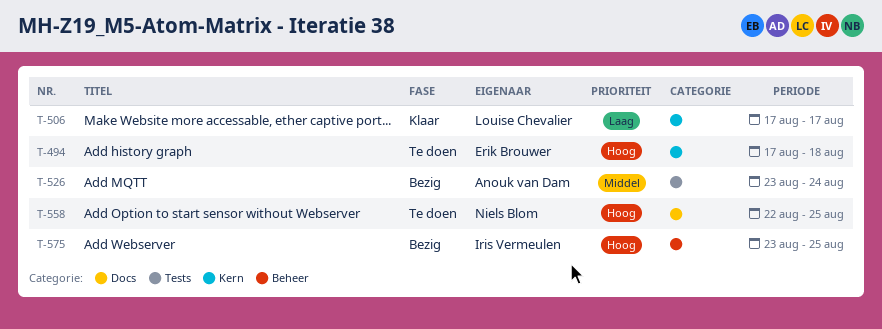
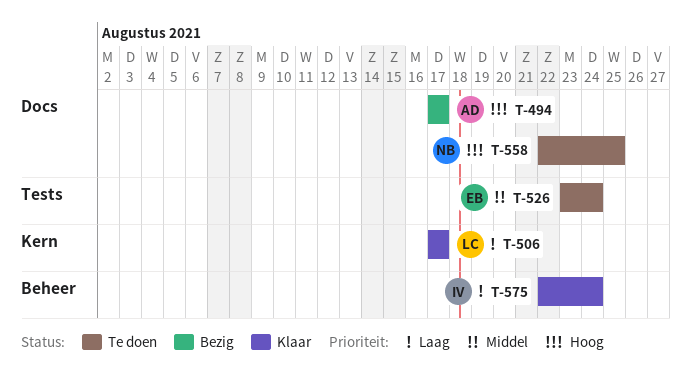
T-494, status: Te doen -> Bezig
T-494, owner: Erik Brouwer -> Anouk van Dam
T-494, label: Kern -> Docs
T-494, due: Aug 18 -> Aug 17
T-526, status: Bezig -> Te doen
T-526, owner: Anouk van Dam -> Erik Brouwer
T-575, status: Bezig -> Klaar
T-575, priority: Hoog -> Laag
T-575, start: Aug 23 -> Aug 22
T-575, due: Aug 25 -> Aug 24

